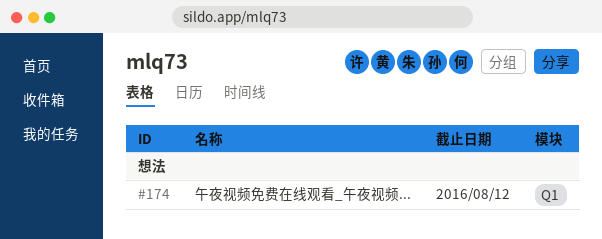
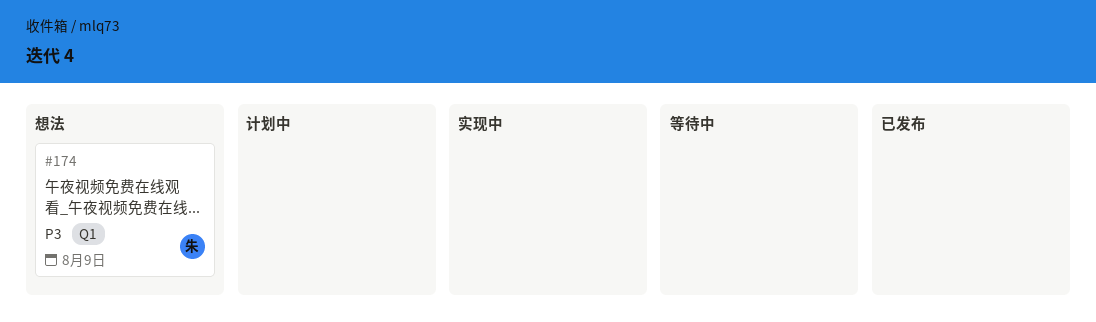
#174, due: Aug 12 -> Aug 9

